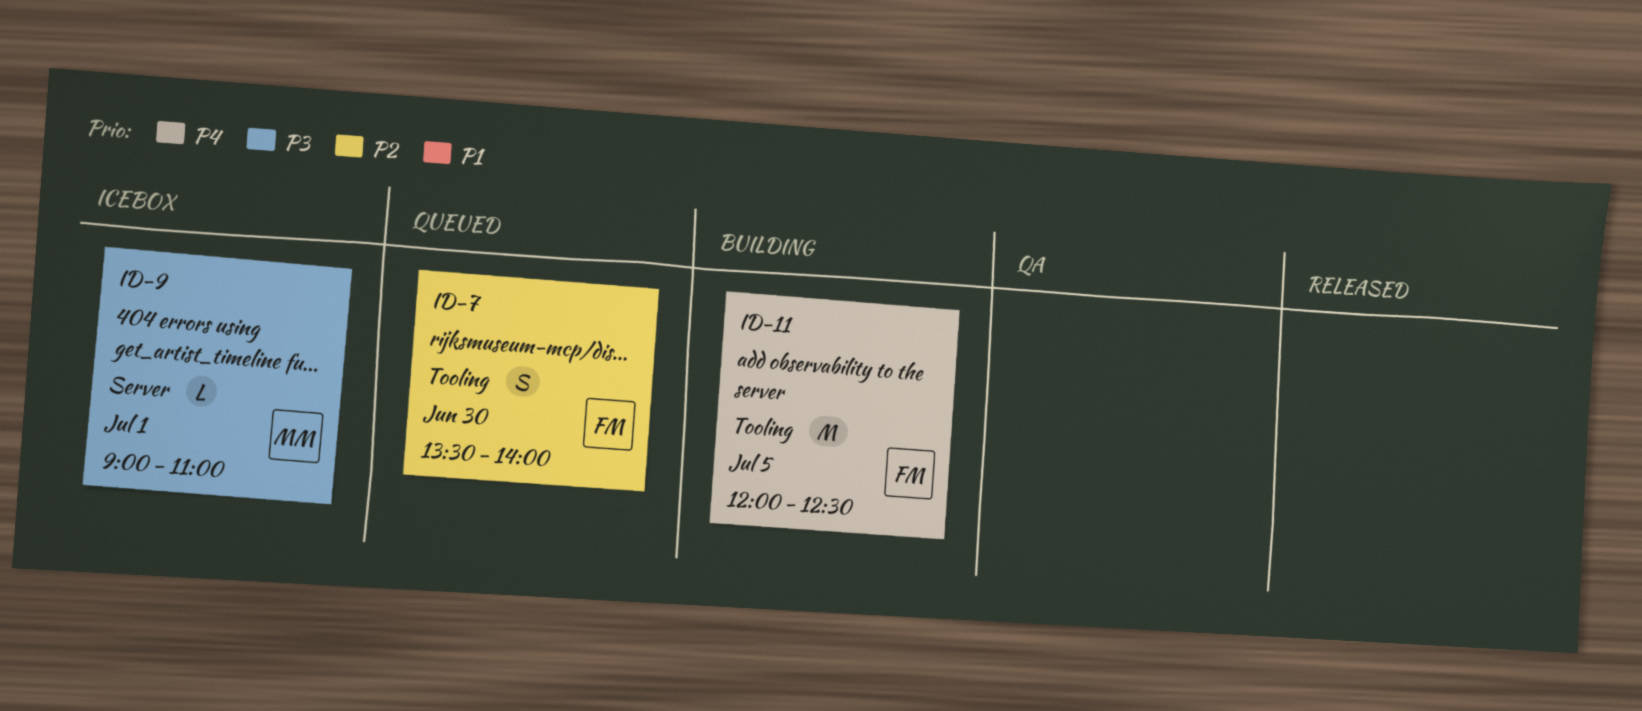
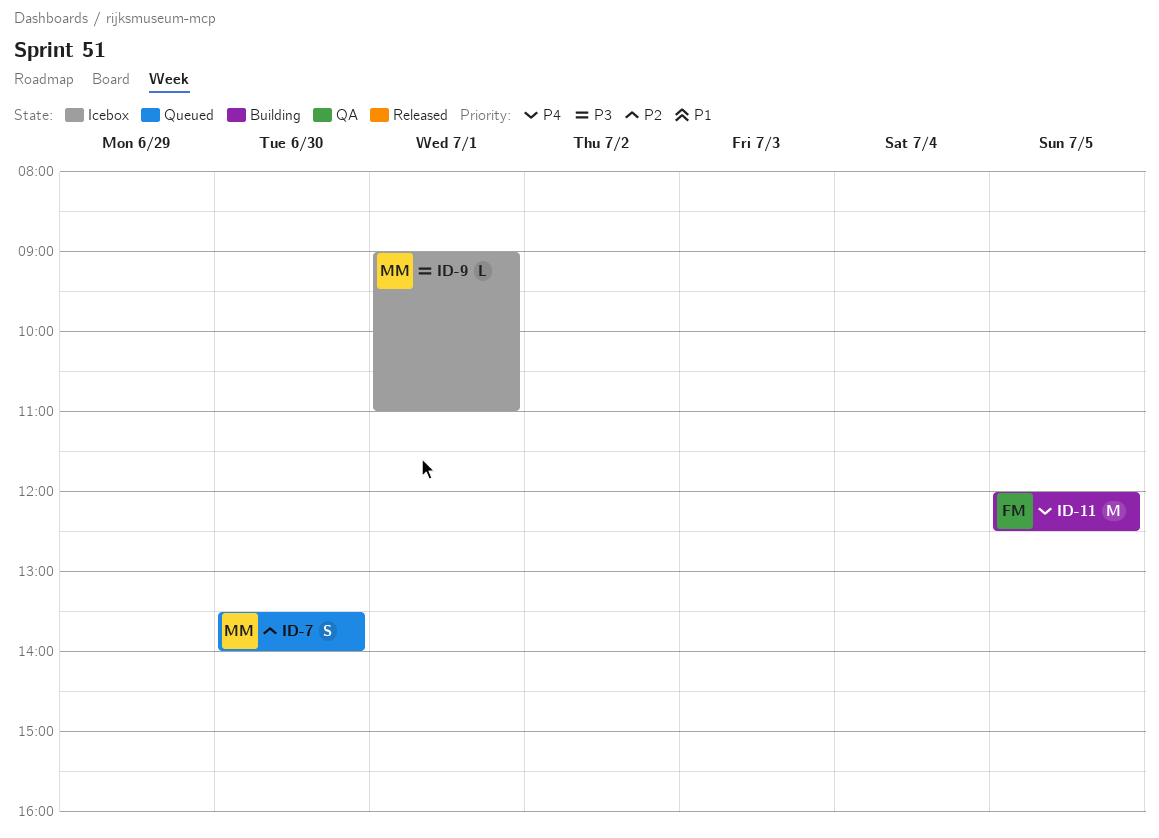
ID-7, owner: FM -> MM

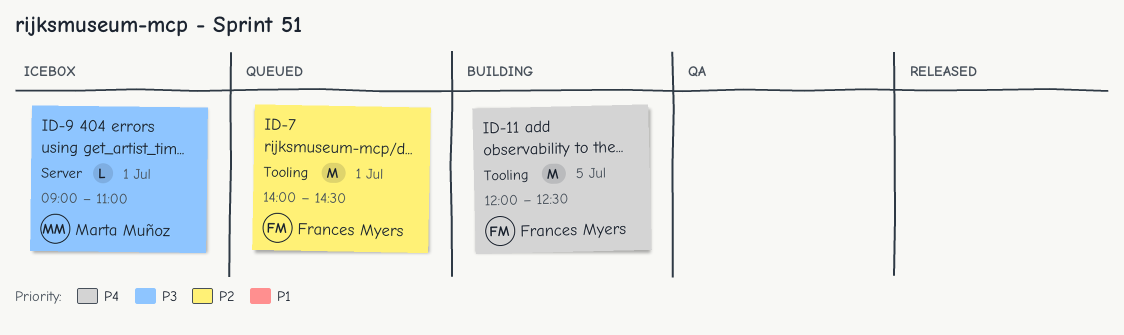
ID-7, owner: Marta Muñoz -> Frances Myers
ID-7, estimate: S -> M
ID-7, day: Jun 30 -> Jul 1
ID-7, begins: 13:30 -> 14:00
ID-7, ends: 14:00 -> 14:30

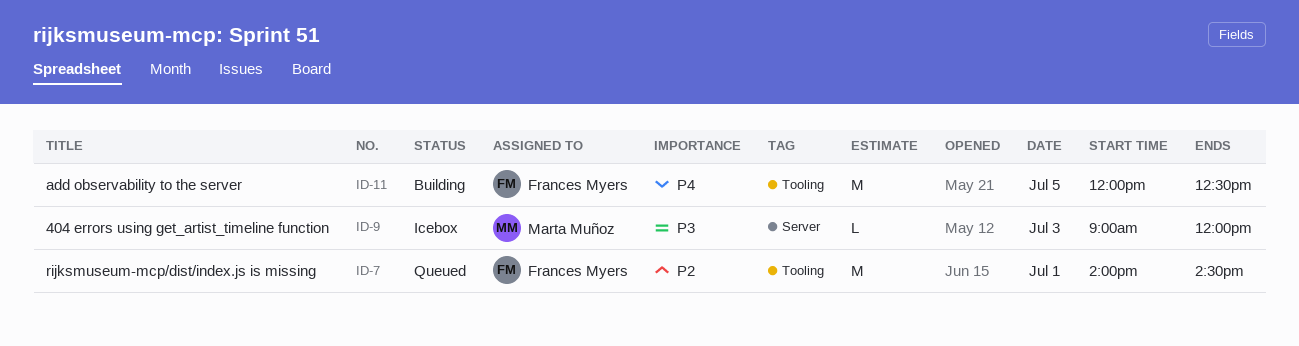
ID-9, day: Jul 1 -> Jul 3
ID-9, ends: 11:00 -> 12:00

